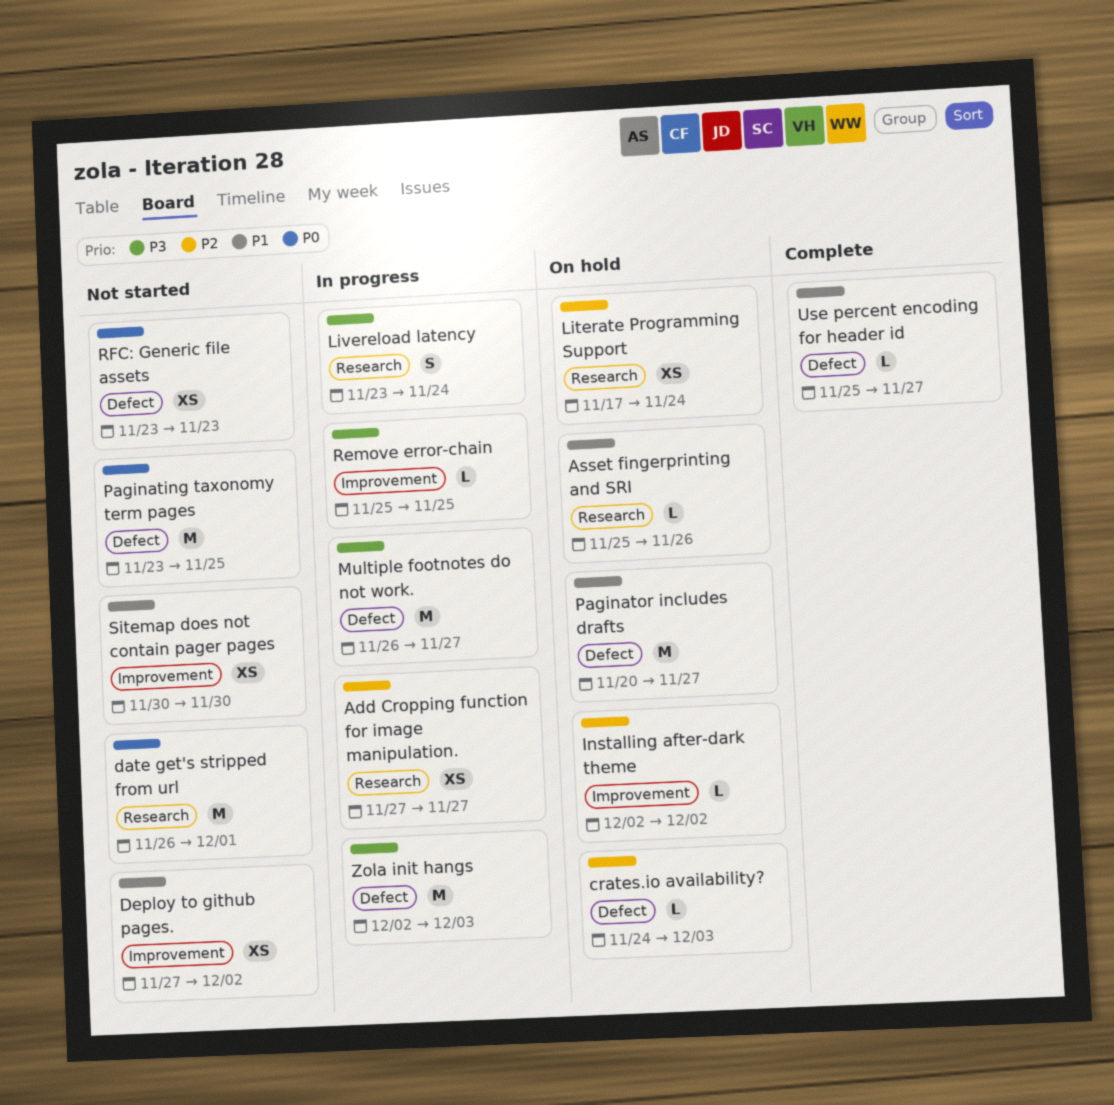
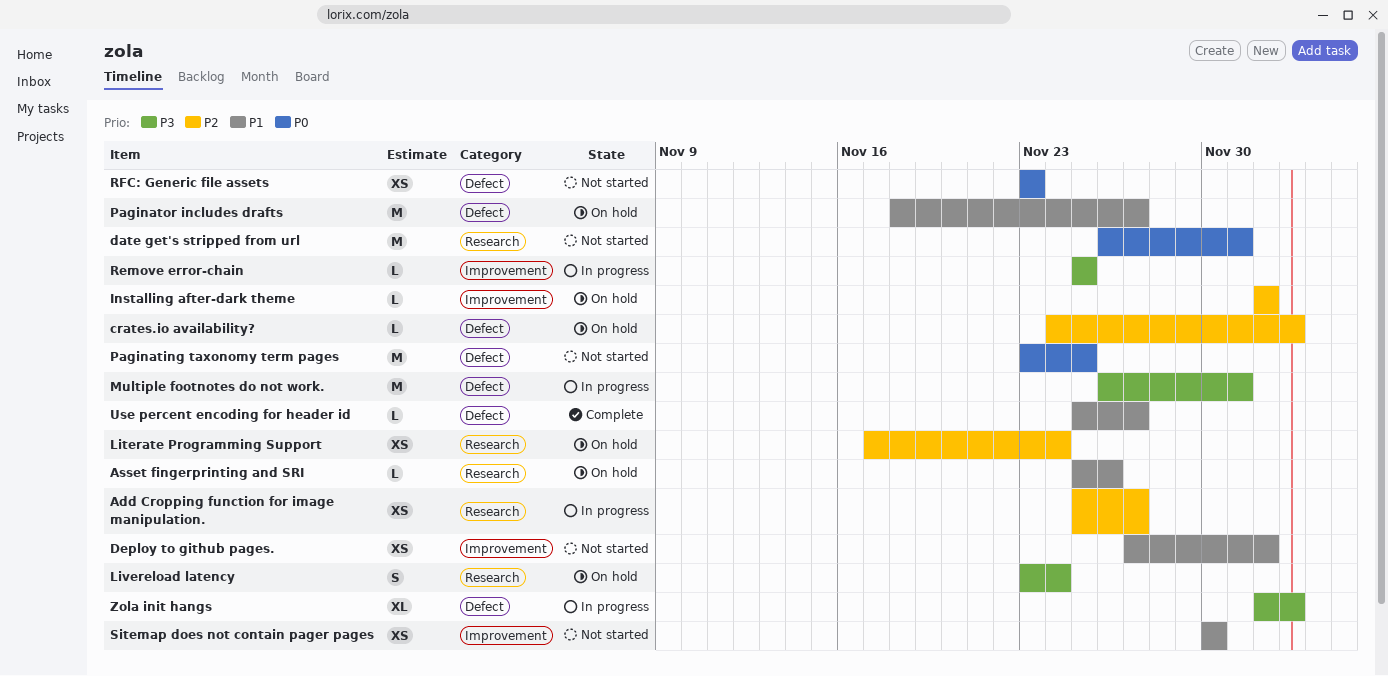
Add Cropping function for image manipulation., start: Nov 27 -> Nov 25
Livereload latency, status: In progress -> On hold
Multiple footnotes do not work., due: Nov 27 -> Dec 1
Paginator includes drafts, start: Nov 20 -> Nov 18
Zola init hangs, estimate: M -> XL

